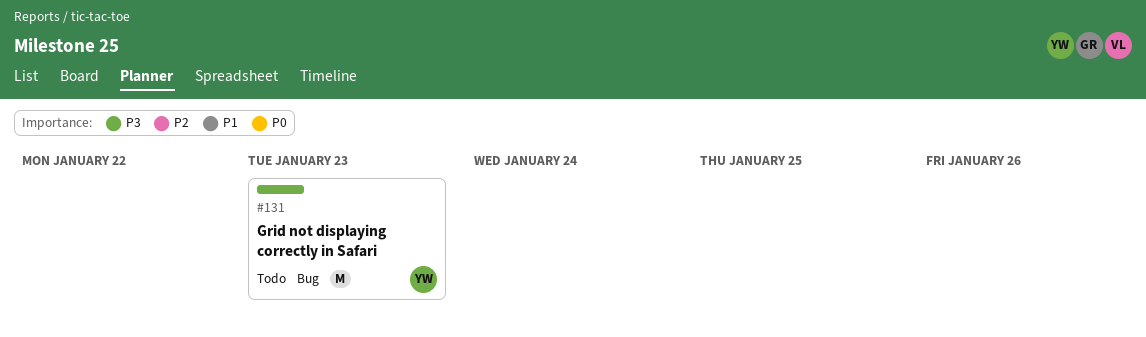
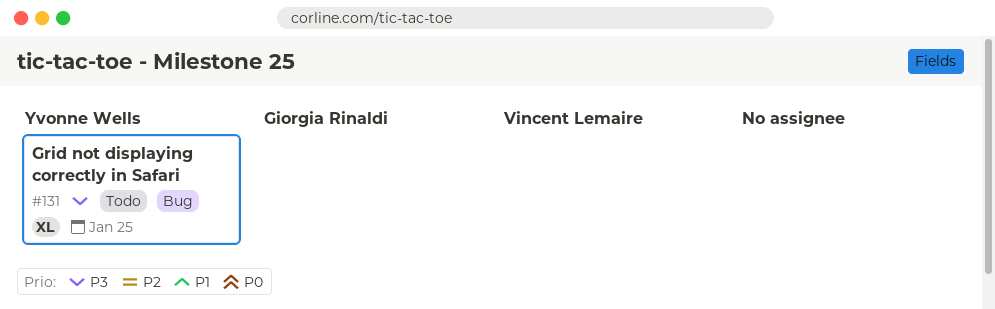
#131, estimate: M -> XL
#131, due: Jan 23 -> Jan 25

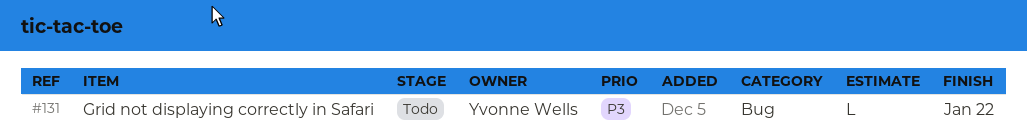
#131, estimate: XL -> L
#131, due: Jan 25 -> Jan 22

